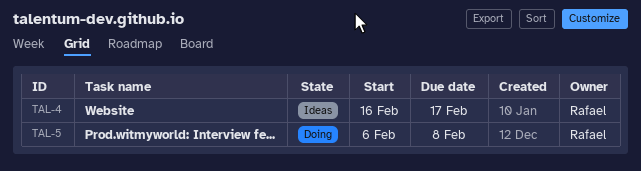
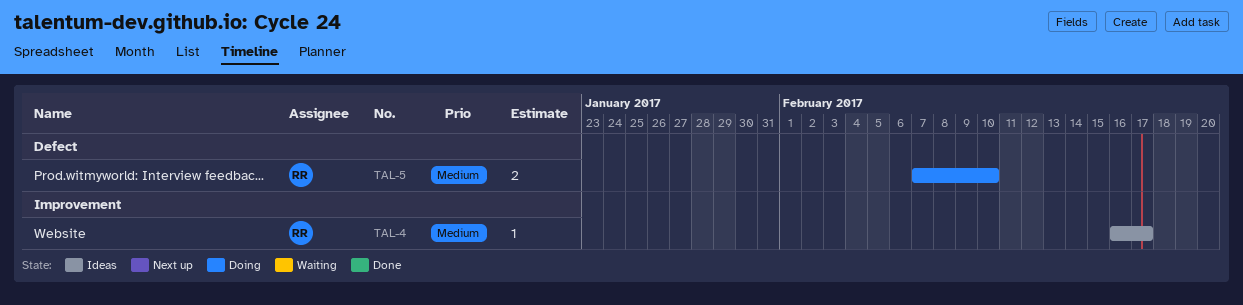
TAL-5, start: Feb 6 -> Feb 7
TAL-5, due: Feb 8 -> Feb 10

